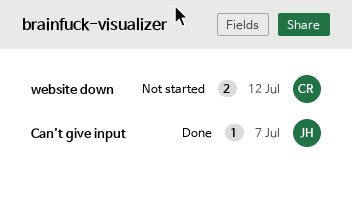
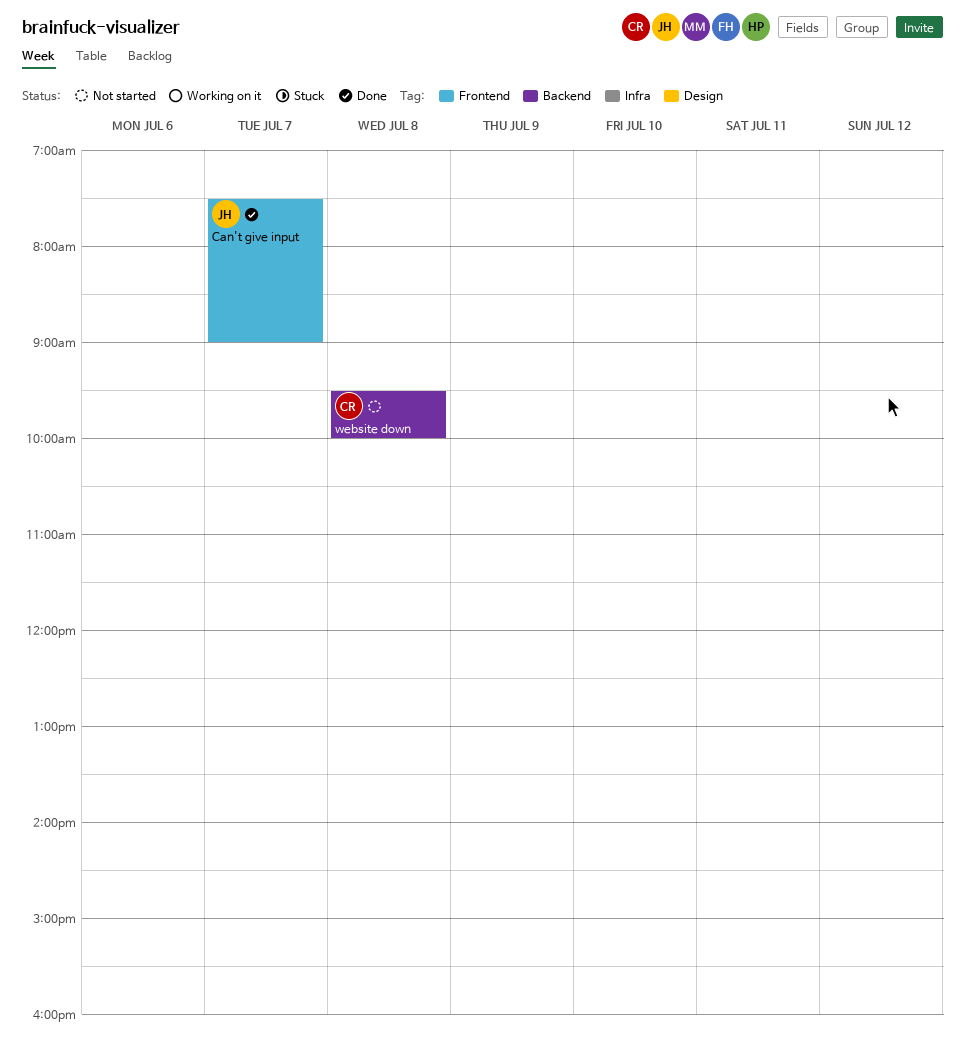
website down, day: Jul 12 -> Jul 8

